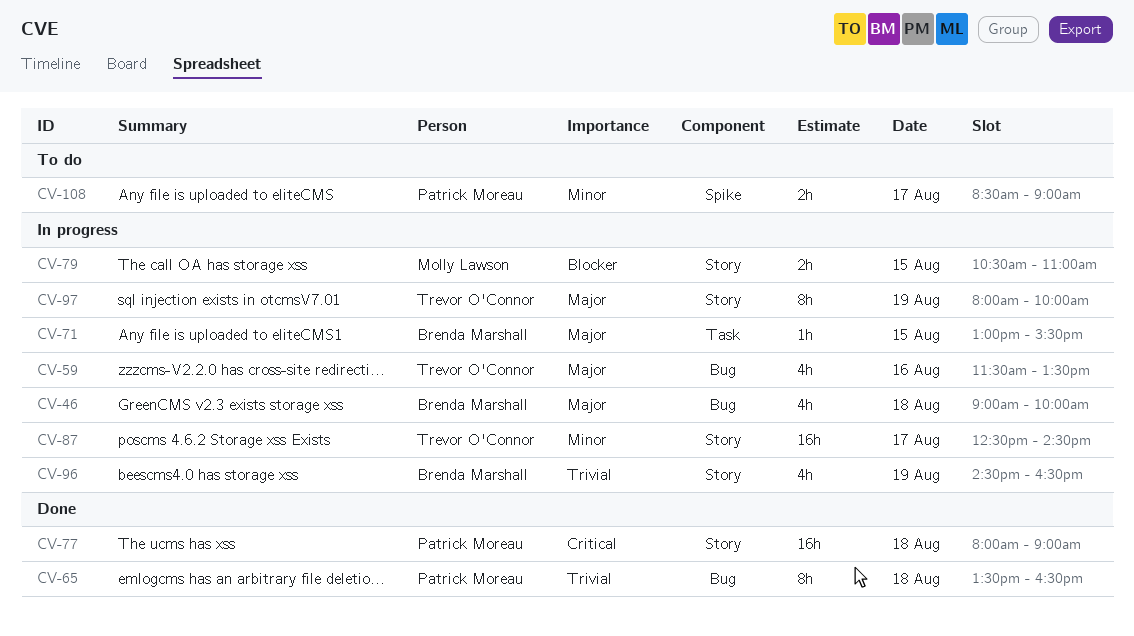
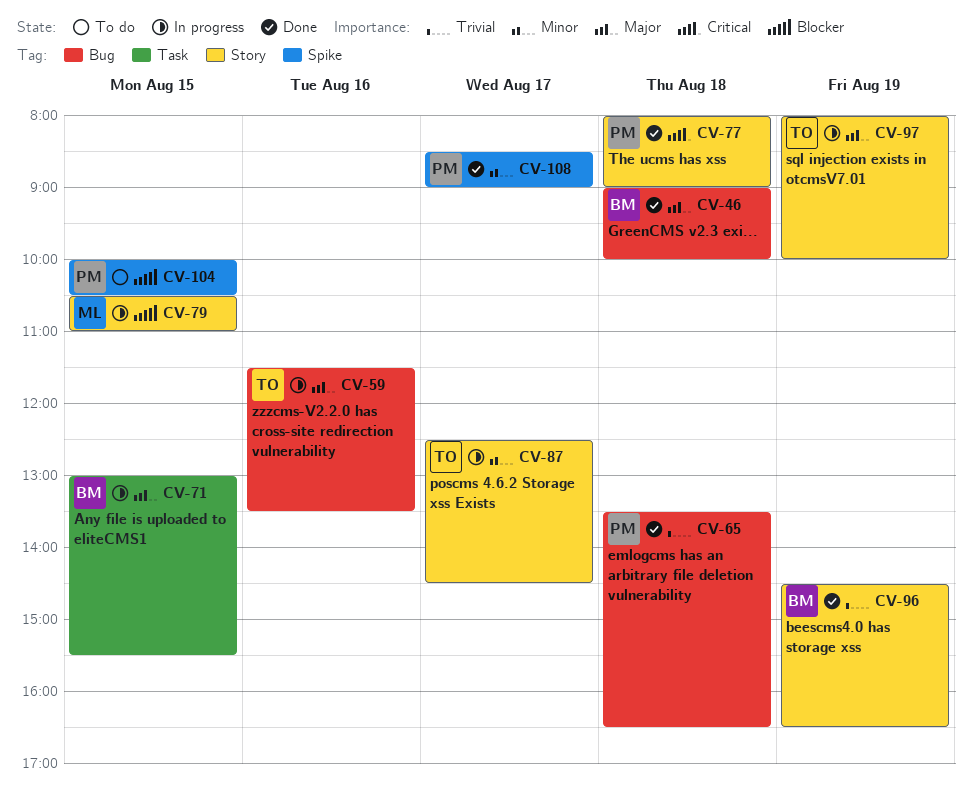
CV-46, status: In progress -> Done
CV-96, status: In progress -> Done
CV-104: none -> present
CV-108, status: To do -> Done

